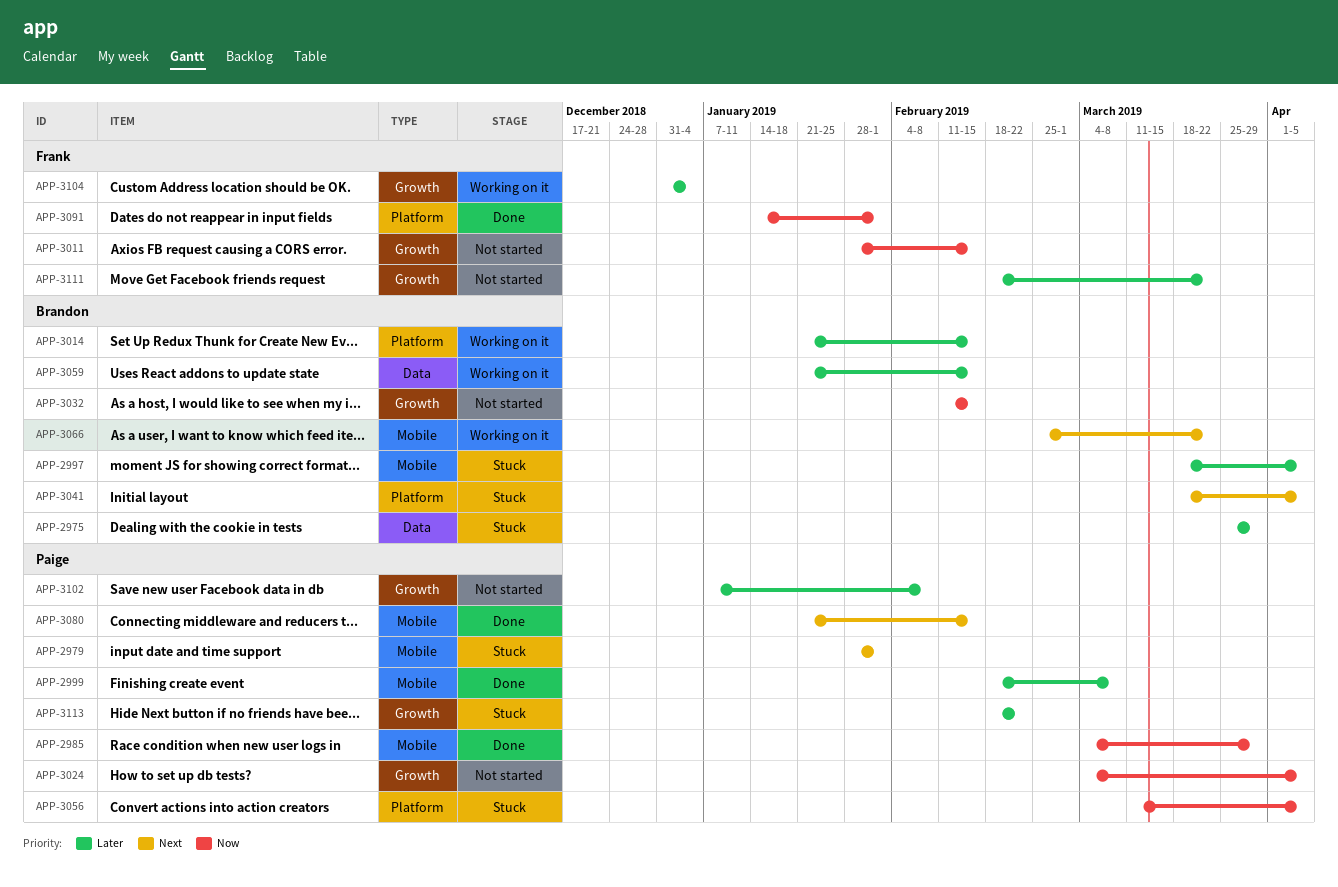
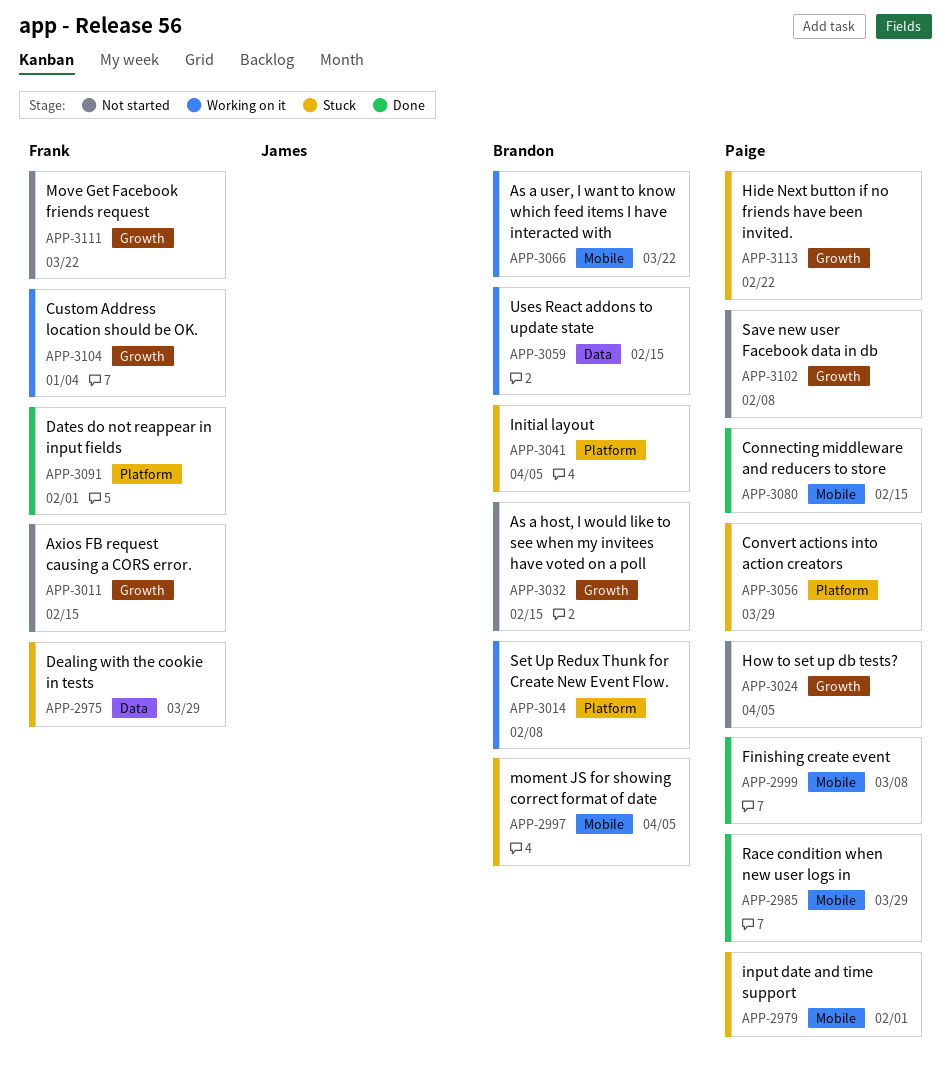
APP-2975, owner: Brandon -> Frank
APP-3014, due: Feb 15 -> Feb 8
APP-3056, due: Apr 5 -> Mar 29

